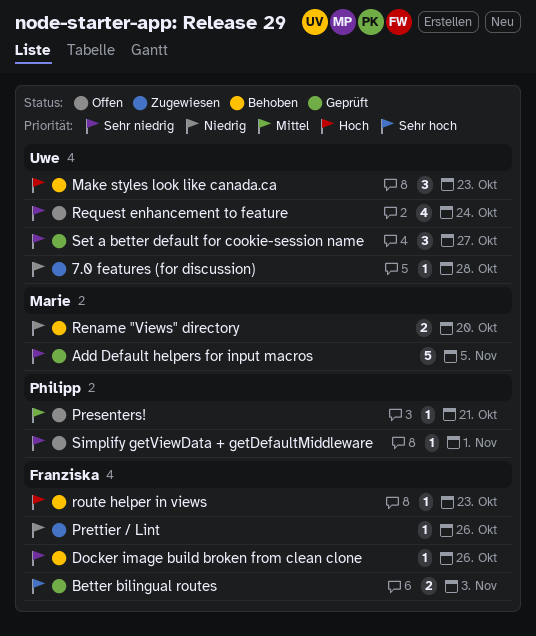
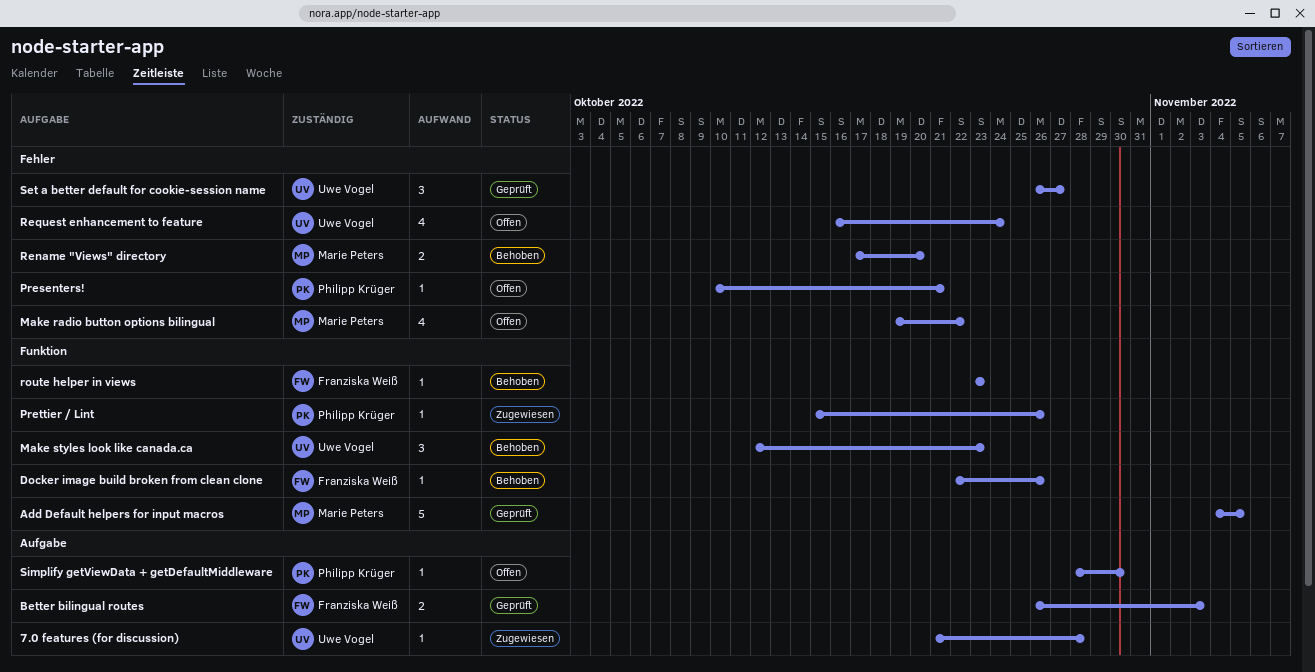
Make radio button options bilingual: none -> present
Prettier / Lint, owner: Franziska Weiß -> Philipp Krüger
Simplify getViewData + getDefaultMiddleware, due: Nov 1 -> Oct 30

